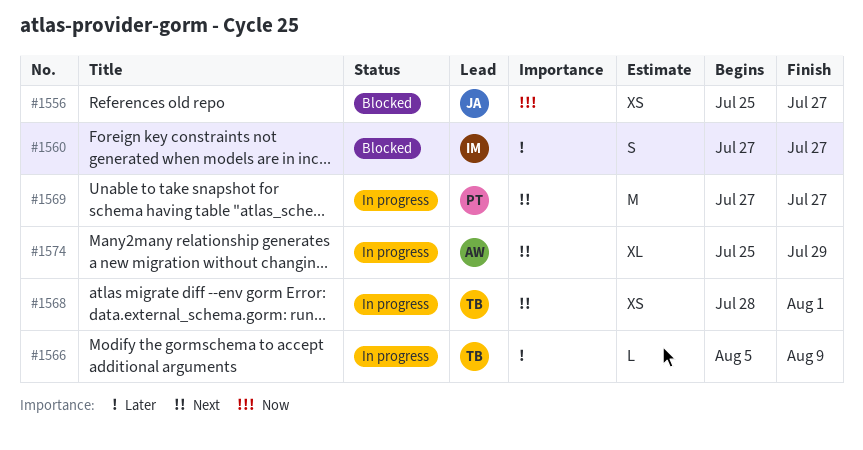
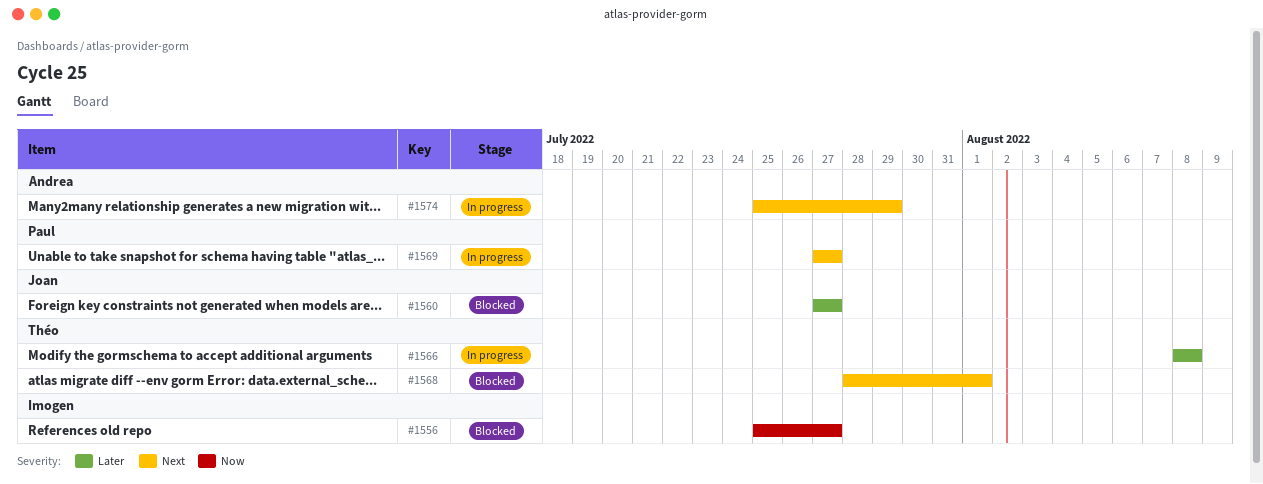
#1556, owner: Joan -> Imogen
#1560, owner: Imogen -> Joan
#1566, start: Aug 5 -> Aug 8
#1566, due: Aug 9 -> Aug 8
#1568, status: In progress -> Blocked

